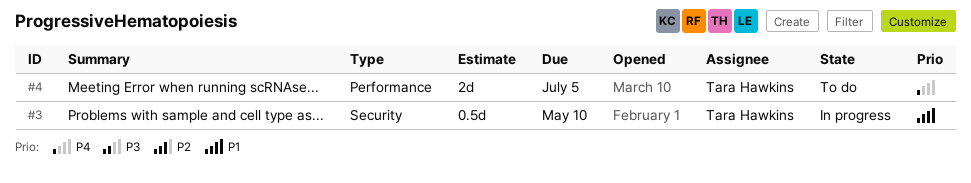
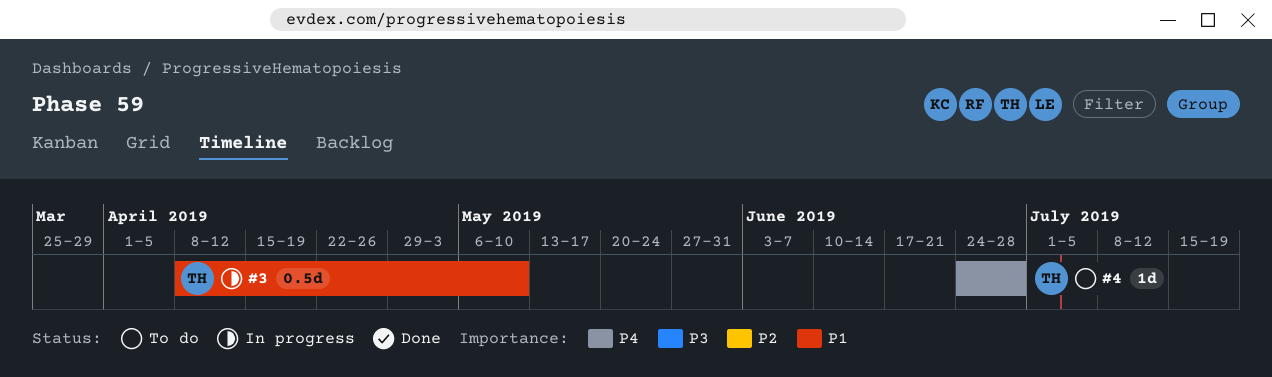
#4, estimate: 2d -> 1d
#4, due: Jul 5 -> Jun 28

